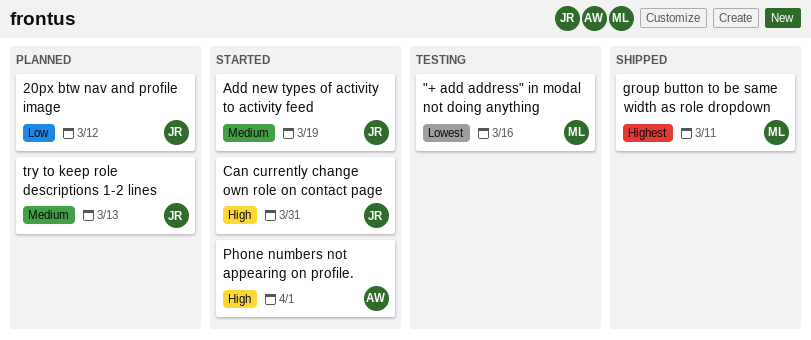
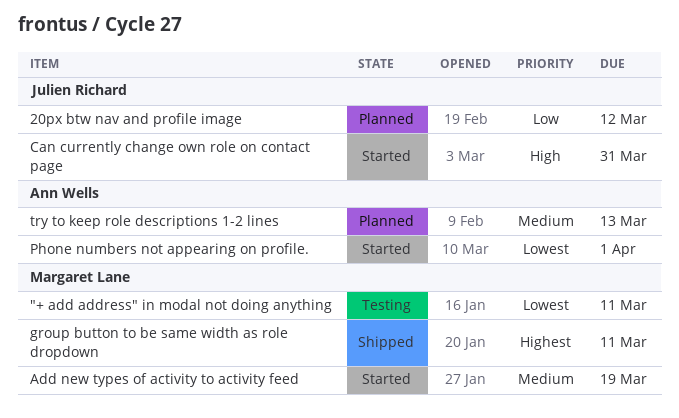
"+ add address" in modal not doing anything, due: Mar 16 -> Mar 11
Add new types of activity to activity feed, owner: Julien Richard -> Margaret Lane
Phone numbers not appearing on profile., priority: High -> Lowest
try to keep role descriptions 1-2 lines, owner: Julien Richard -> Ann Wells

